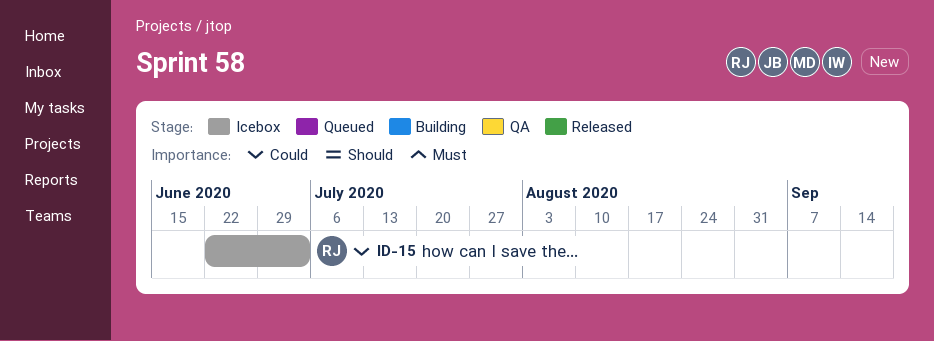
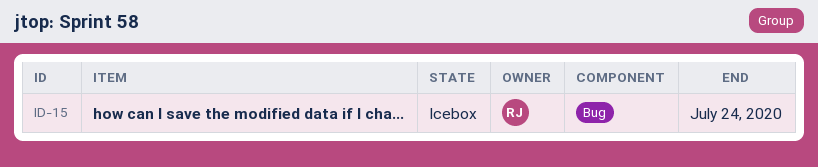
ID-15, due: Jul 3 -> Jul 24

